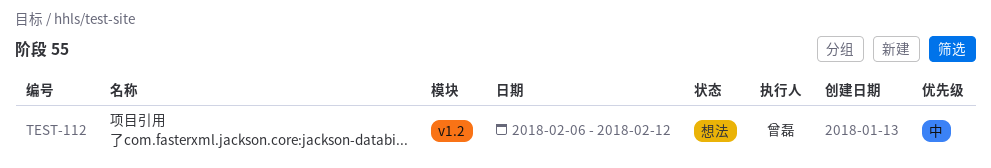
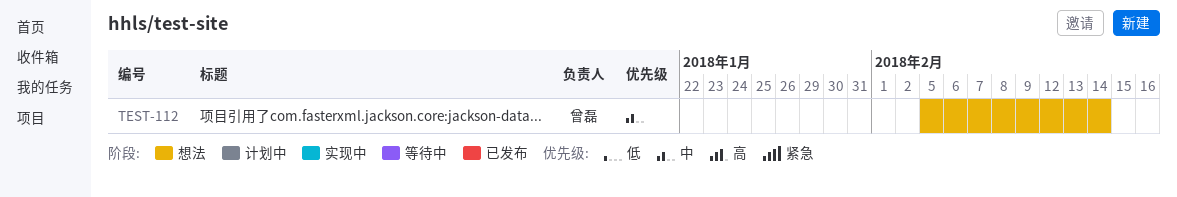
TEST-112, start: Feb 6 -> Feb 5
TEST-112, due: Feb 12 -> Feb 14

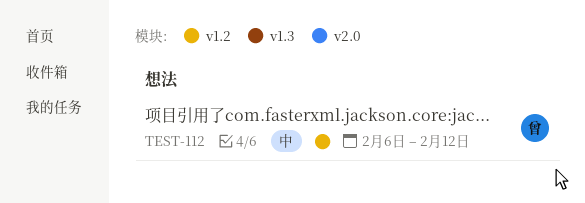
TEST-112, start: Feb 5 -> Feb 6
TEST-112, due: Feb 14 -> Feb 12

